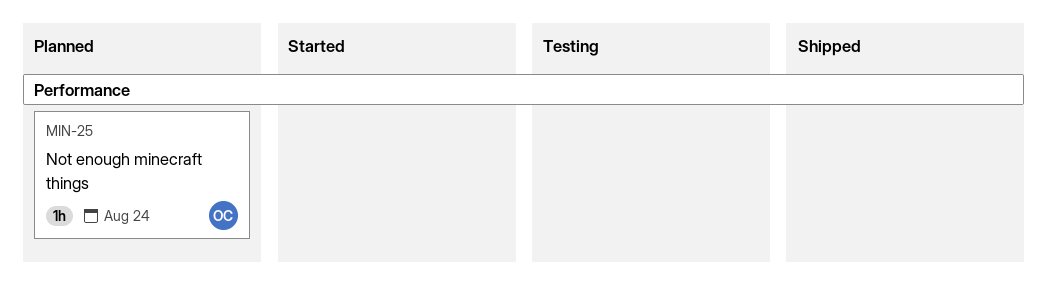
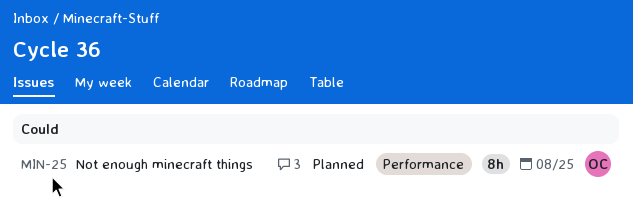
MIN-25, estimate: 1h -> 8h
MIN-25, due: Aug 24 -> Aug 25

